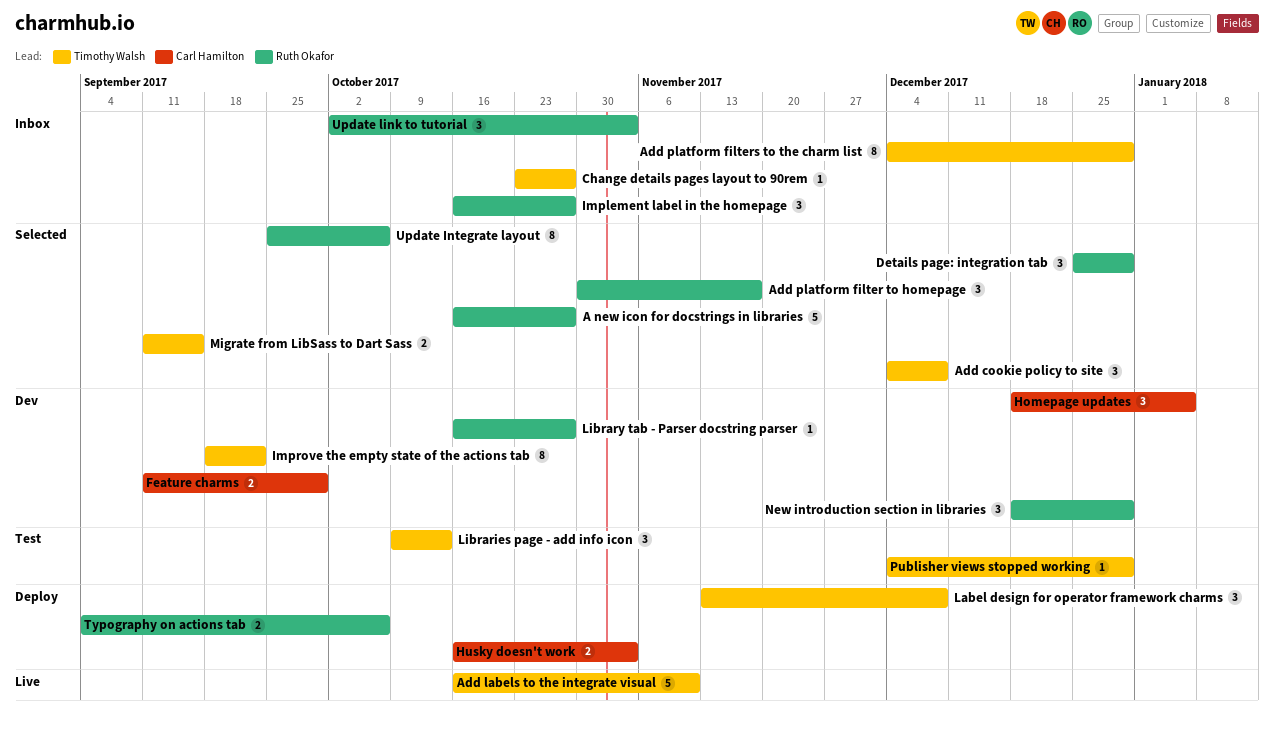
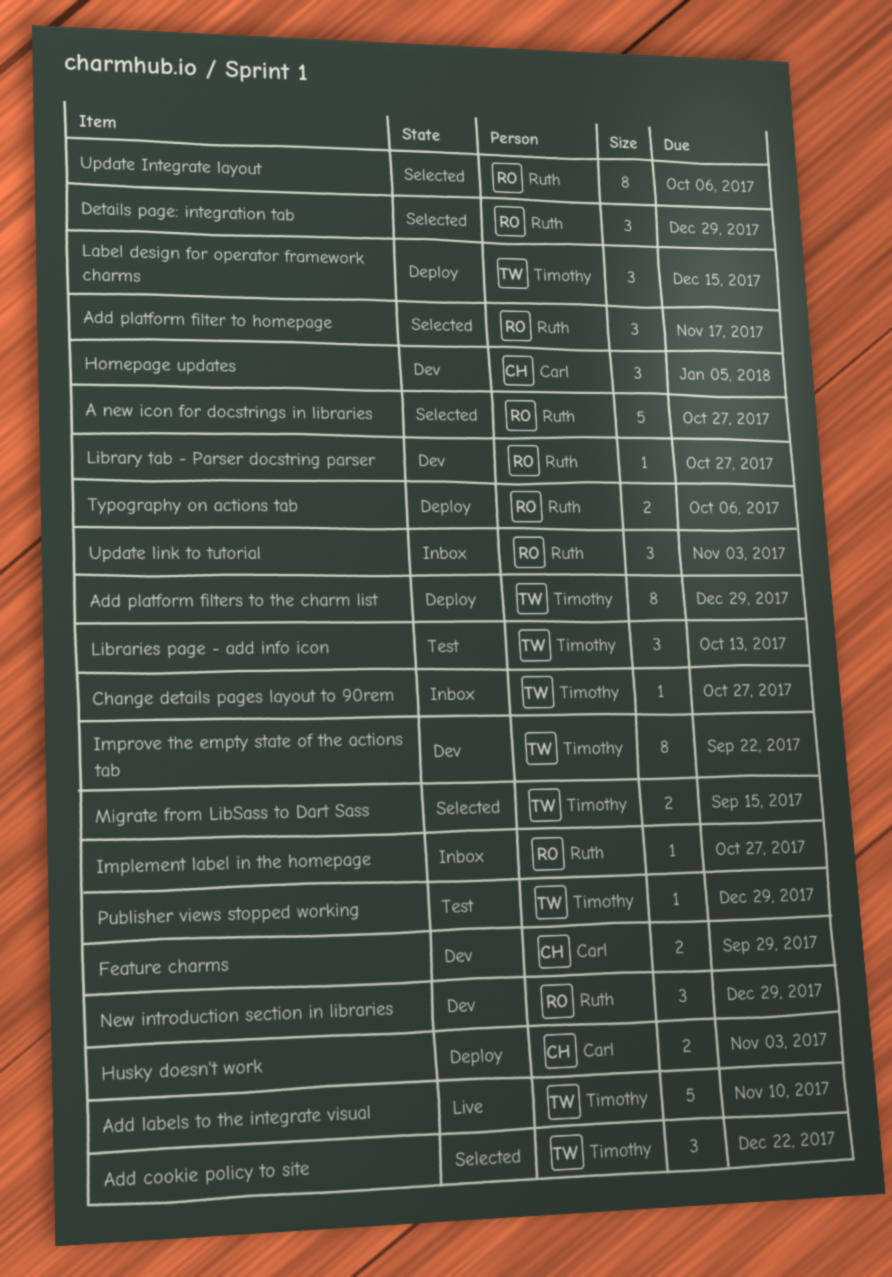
Add cookie policy to site, due: Dec 8 -> Dec 22
Add platform filters to the charm list, status: Inbox -> Deploy
Implement label in the homepage, estimate: 3 -> 1
Label design for operator framework charms, due: Dec 8 -> Dec 15

